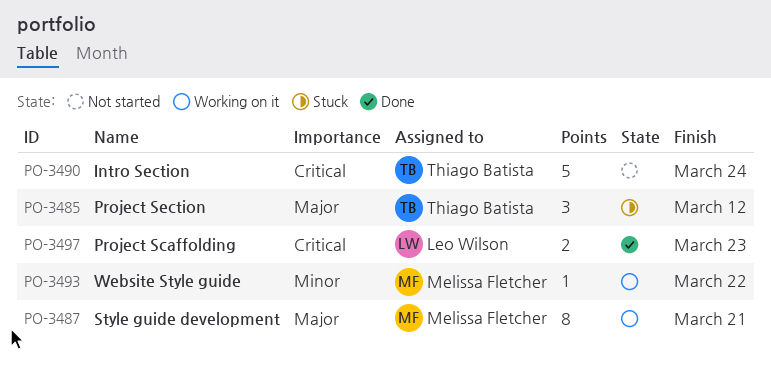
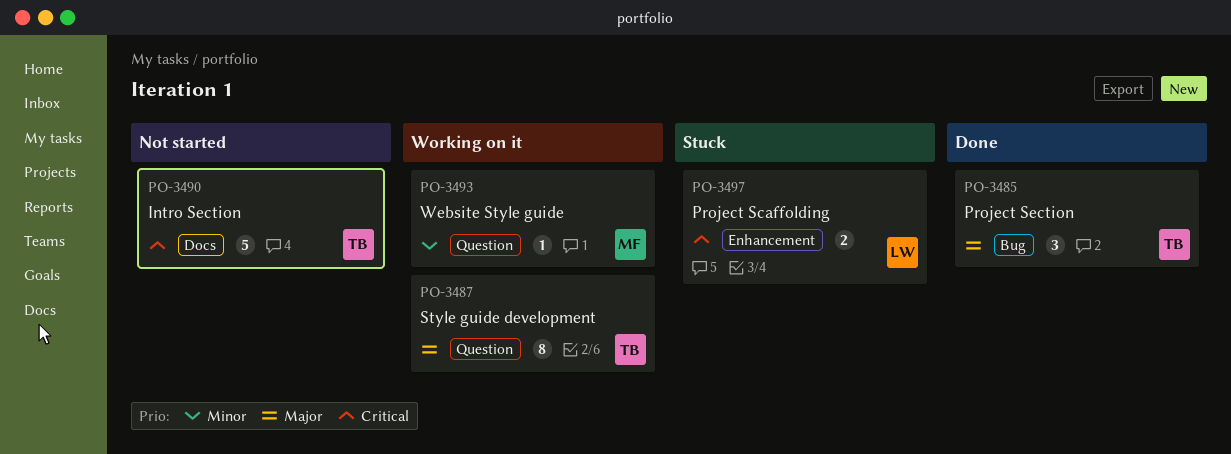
PO-3485, status: Stuck -> Done
PO-3487, owner: Melissa Fletcher -> Thiago Batista
PO-3497, status: Done -> Stuck

